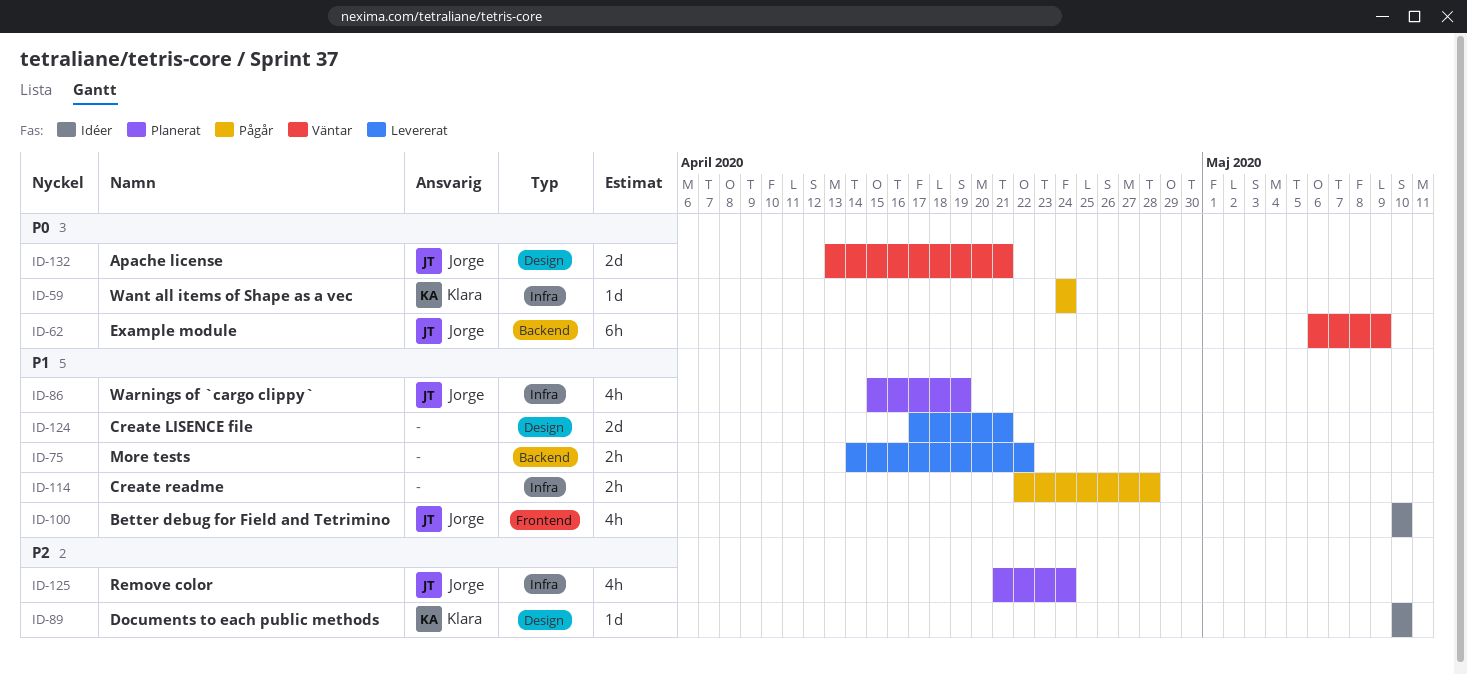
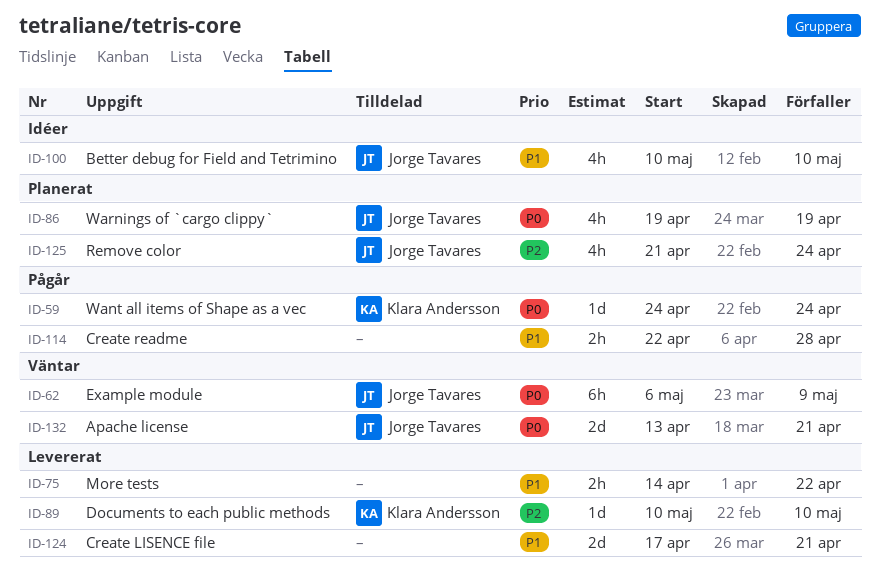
ID-86, priority: P1 -> P0
ID-86, start: Apr 15 -> Apr 19
ID-89, status: Idéer -> Levererat

